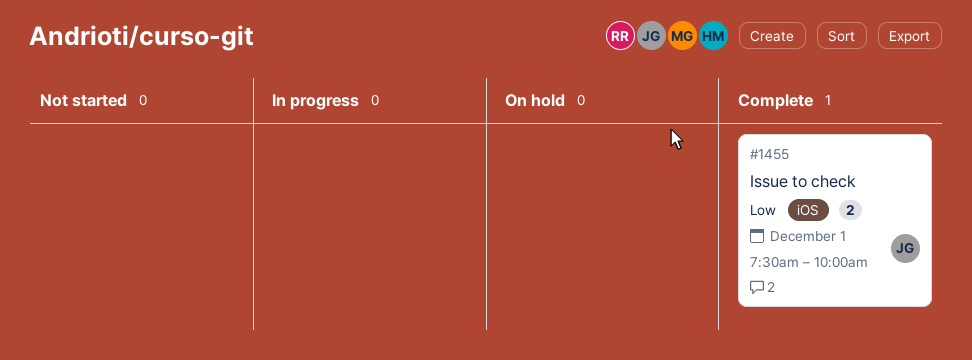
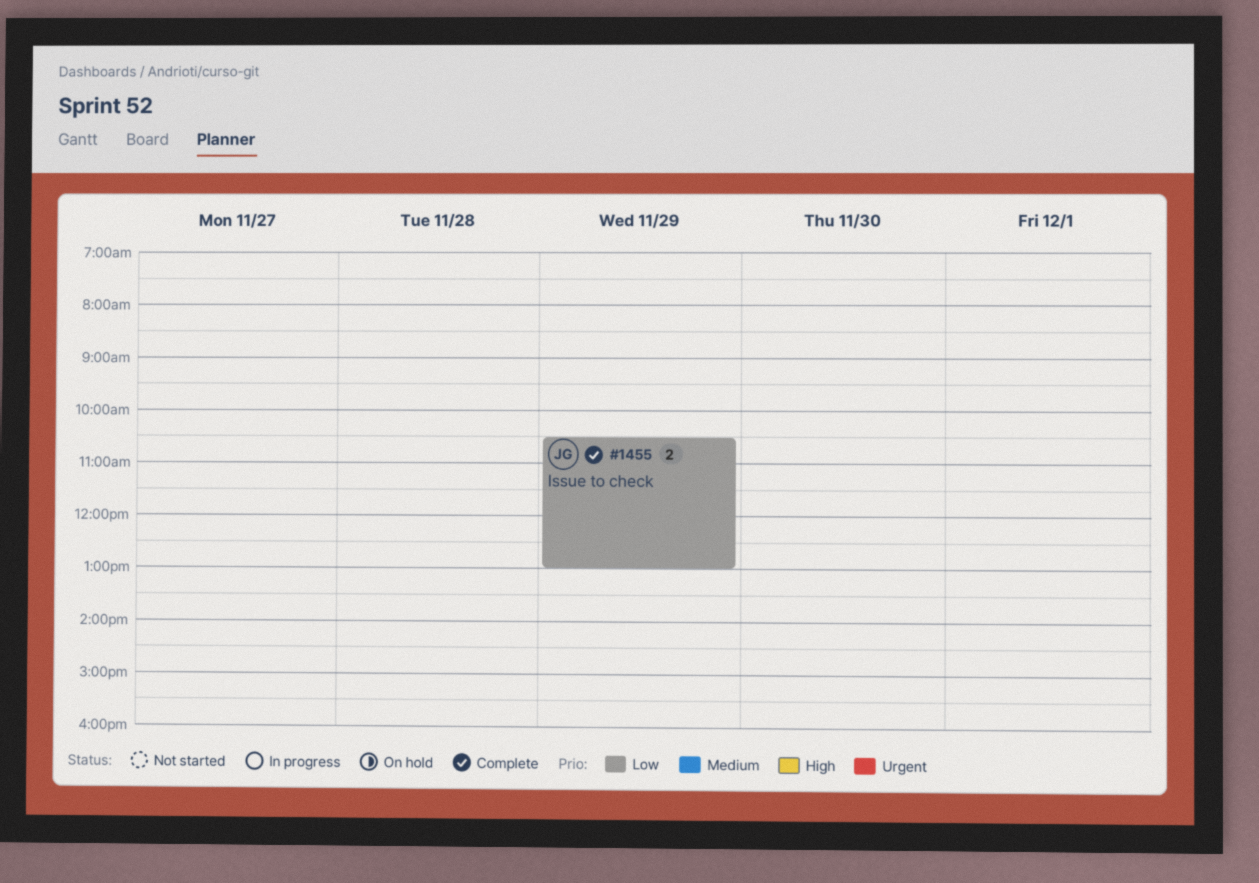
#1455, day: Dec 1 -> Nov 29
#1455, begins: 07:30 -> 10:30
#1455, ends: 10:00 -> 13:00

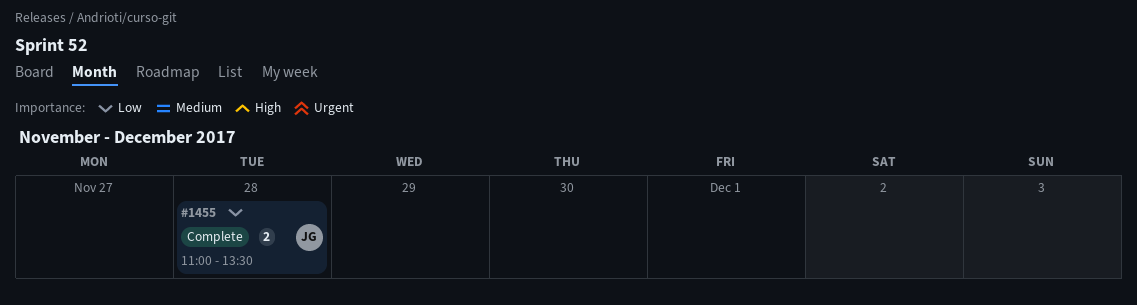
#1455, day: Nov 29 -> Nov 28
#1455, begins: 10:30 -> 11:00
#1455, ends: 13:00 -> 13:30

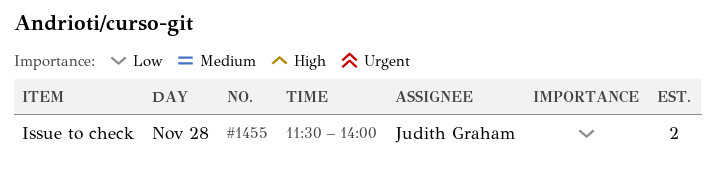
#1455, begins: 11:00 -> 11:30
#1455, ends: 13:30 -> 14:00

